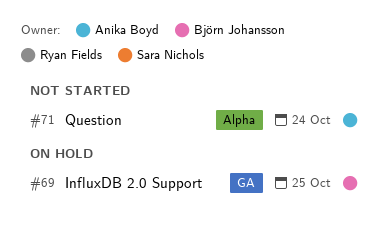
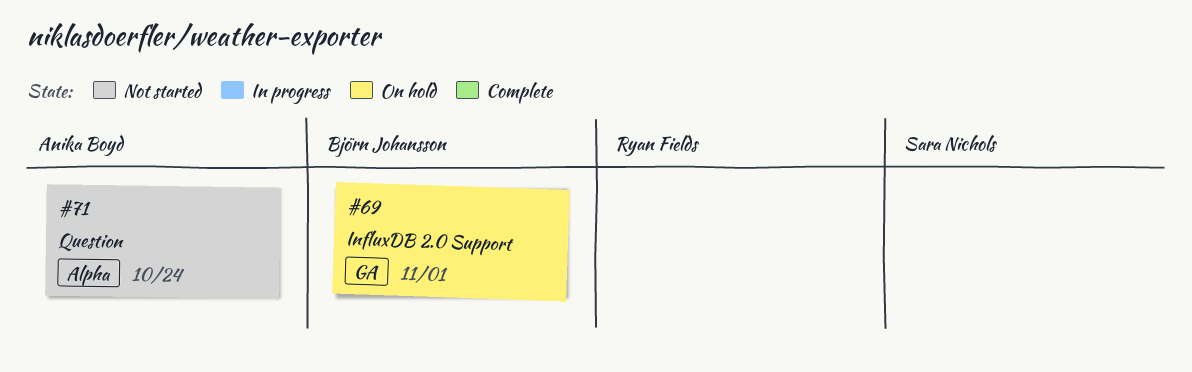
#69, due: Oct 25 -> Nov 1

